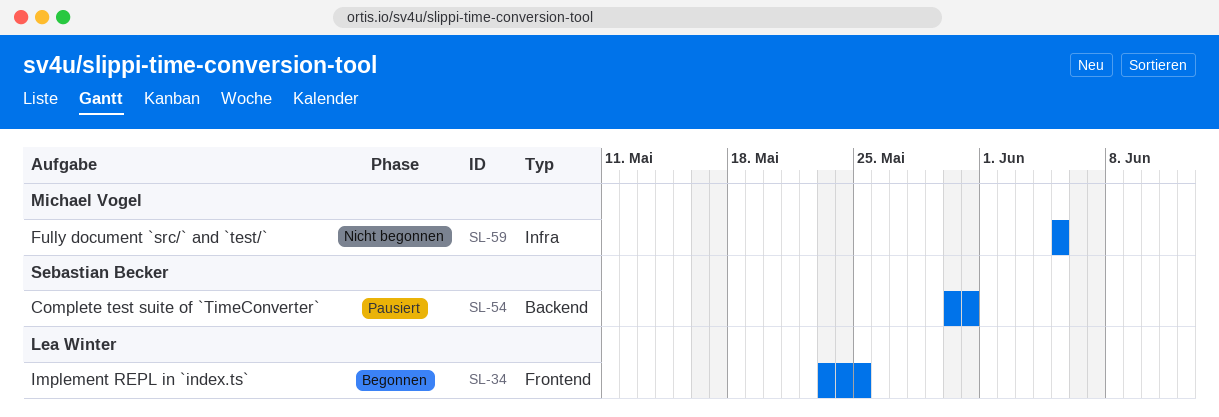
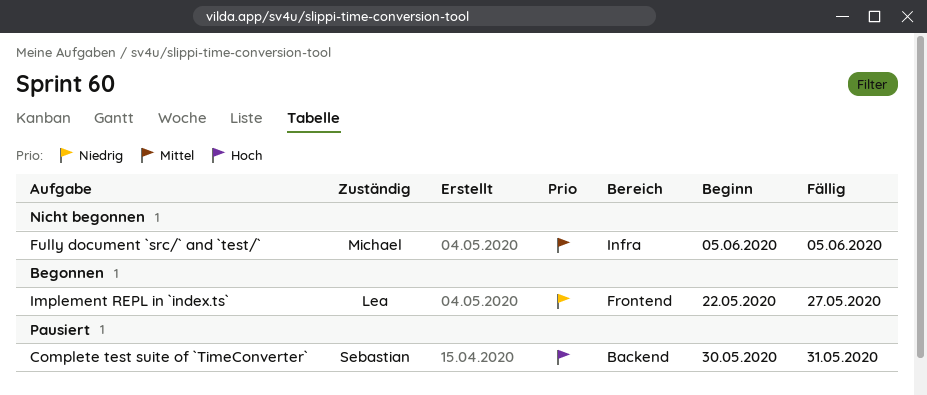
Implement REPL in `index.ts`, start: May 23 -> May 22
Implement REPL in `index.ts`, due: May 25 -> May 27

